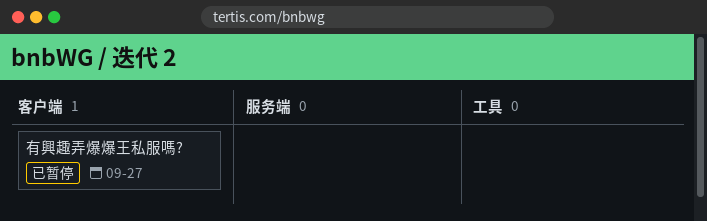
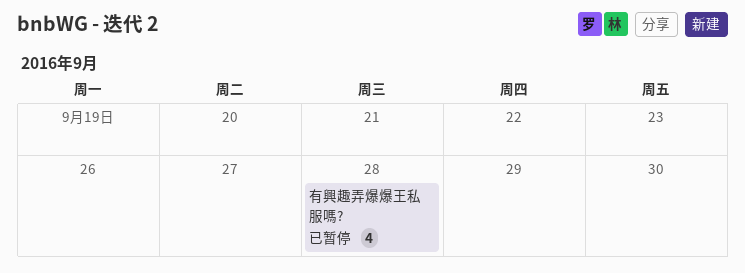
有興趣弄爆爆王私服嗎?, due: Sep 27 -> Sep 28

